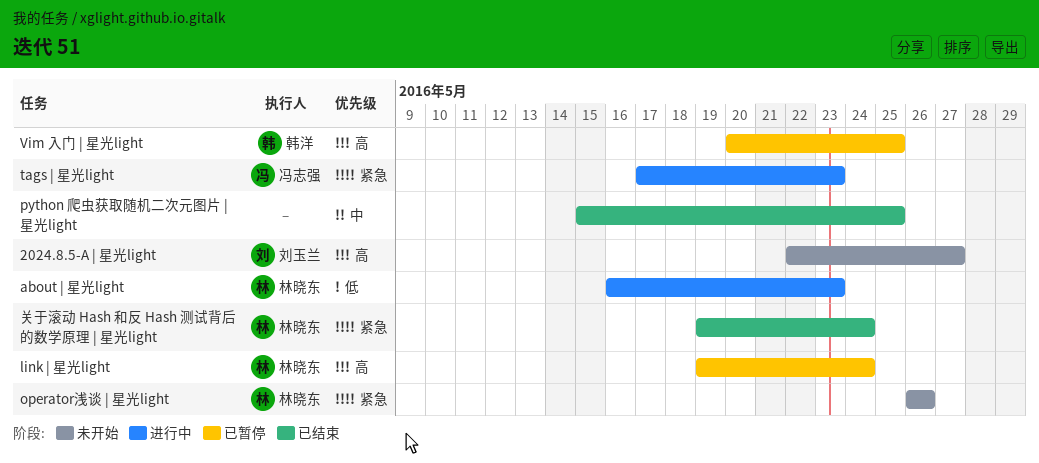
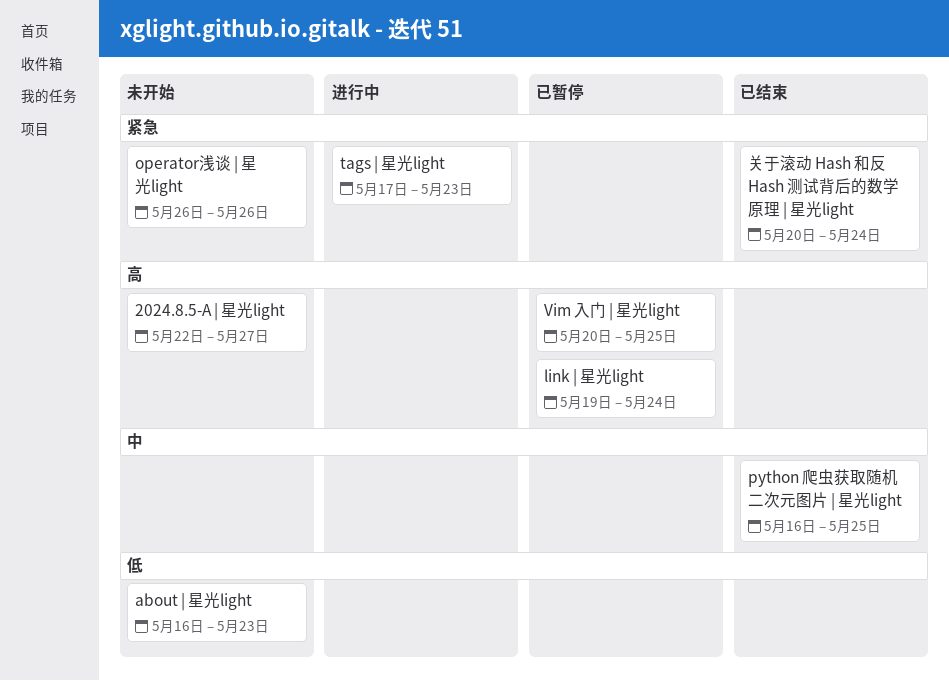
about | 星光light, status: 进行中 -> 未开始
python 爬虫获取随机二次元图片 | 星光light, start: May 15 -> May 16
关于滚动 Hash 和反 Hash 测试背后的数学原理 | 星光light, start: May 19 -> May 20

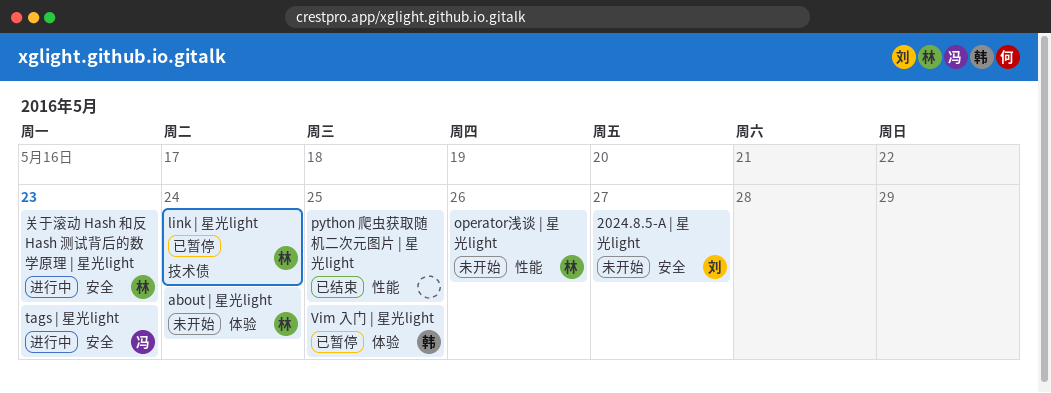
about | 星光light, due: May 23 -> May 24
关于滚动 Hash 和反 Hash 测试背后的数学原理 | 星光light, status: 已结束 -> 进行中
关于滚动 Hash 和反 Hash 测试背后的数学原理 | 星光light, due: May 24 -> May 23

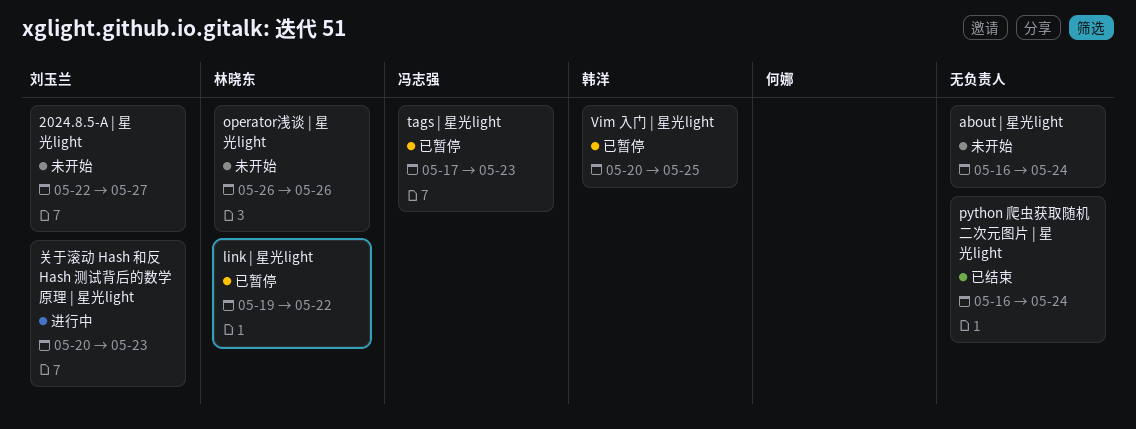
about | 星光light, owner: 林晓东 -> none
link | 星光light, due: May 24 -> May 22
python 爬虫获取随机二次元图片 | 星光light, due: May 25 -> May 24
tags | 星光light, status: 进行中 -> 已暂停
关于滚动 Hash 和反 Hash 测试背后的数学原理 | 星光light, owner: 林晓东 -> 刘玉兰

